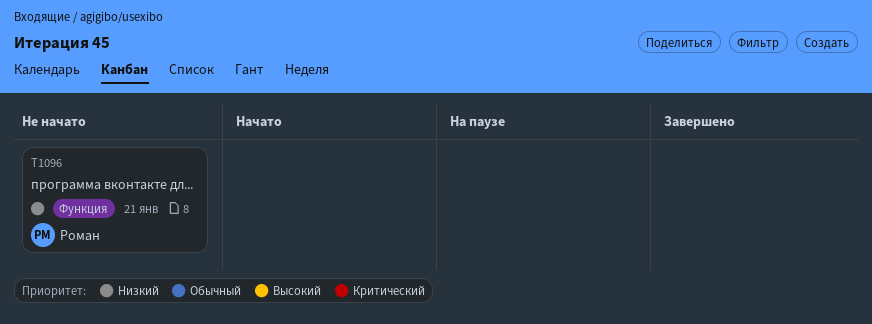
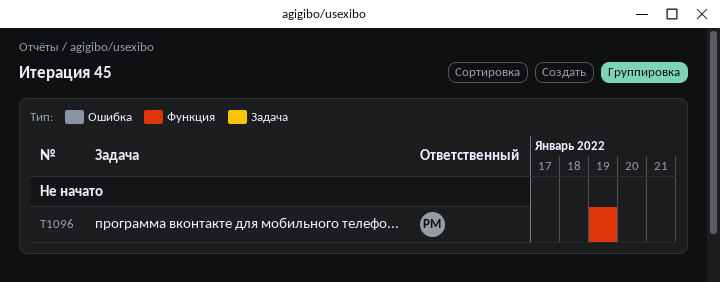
T1096, due: Jan 21 -> Jan 19

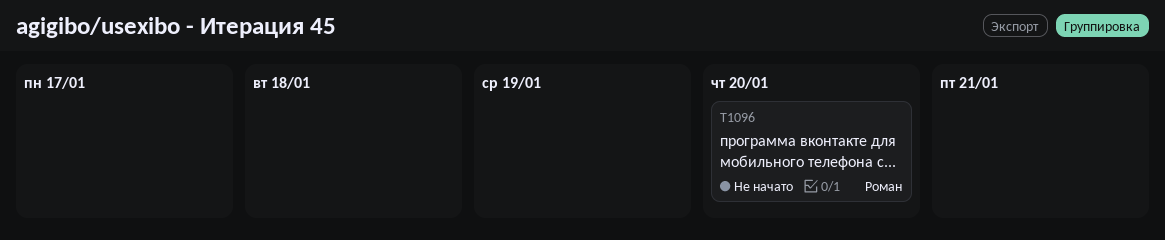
T1096, due: Jan 19 -> Jan 20

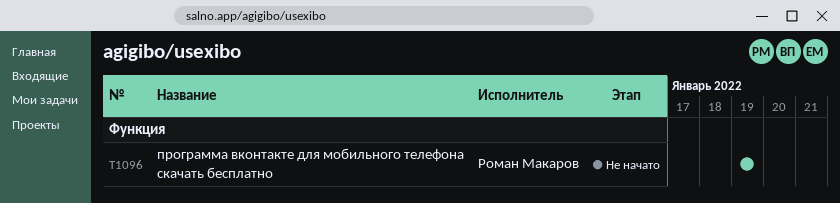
T1096, due: Jan 20 -> Jan 19

